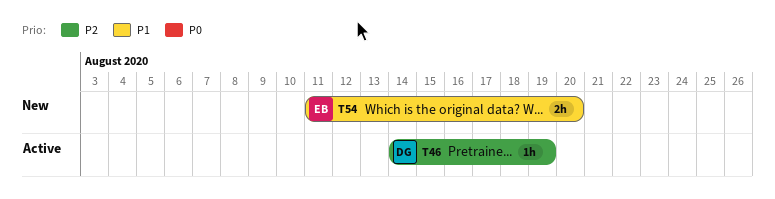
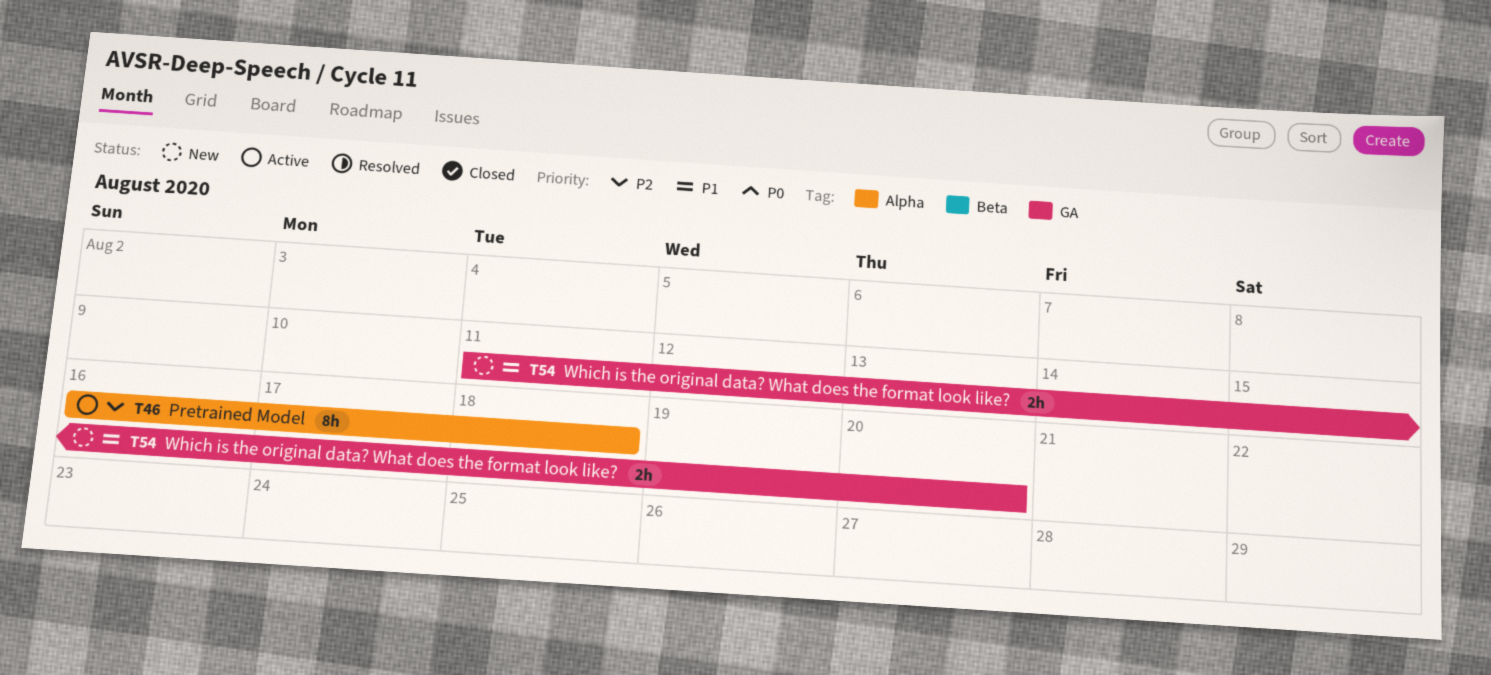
T46, estimate: 1h -> 8h
T46, start: Aug 14 -> Aug 16
T46, due: Aug 19 -> Aug 18

